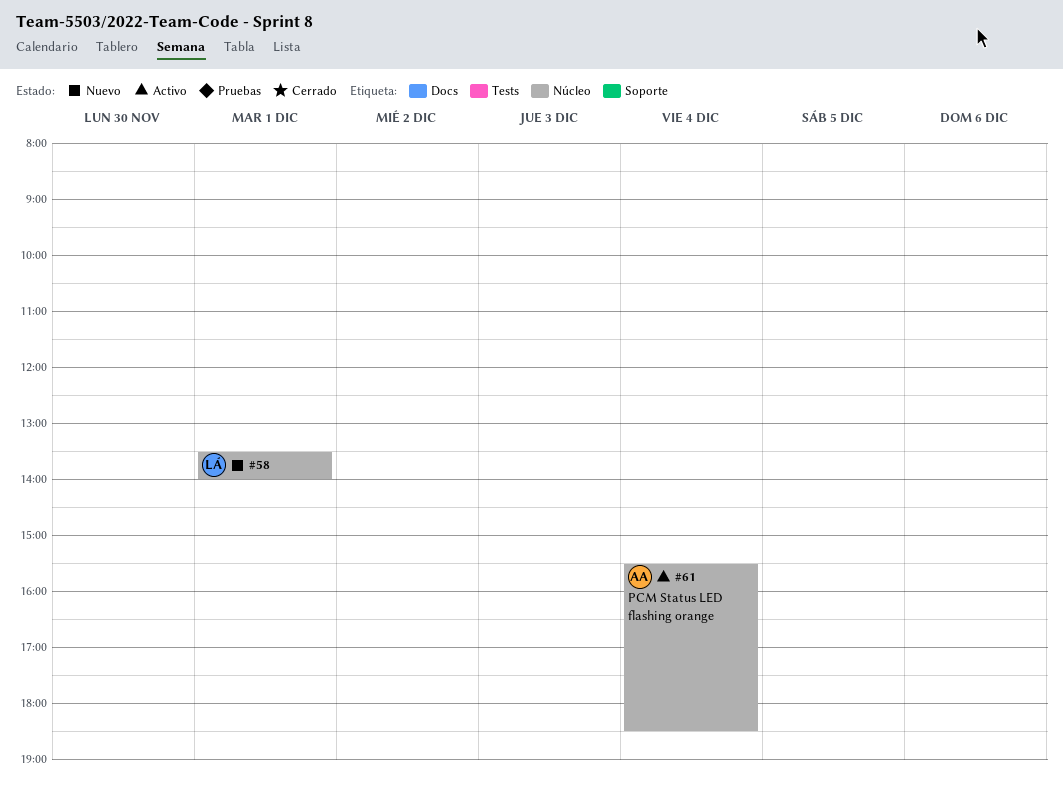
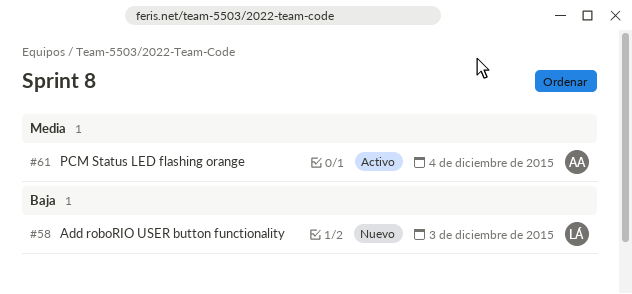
#58, day: Dec 1 -> Dec 3

